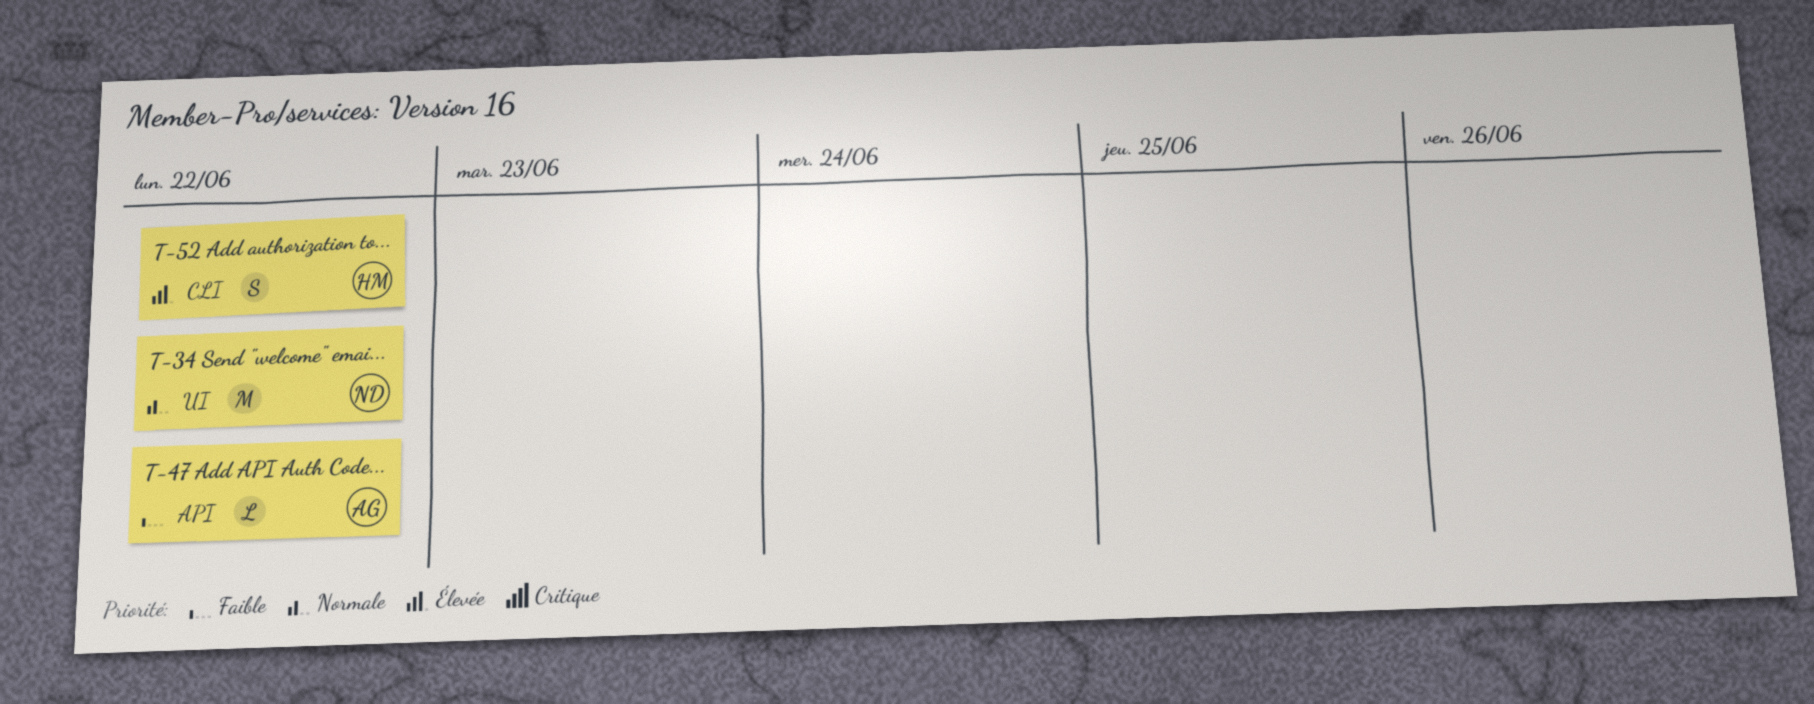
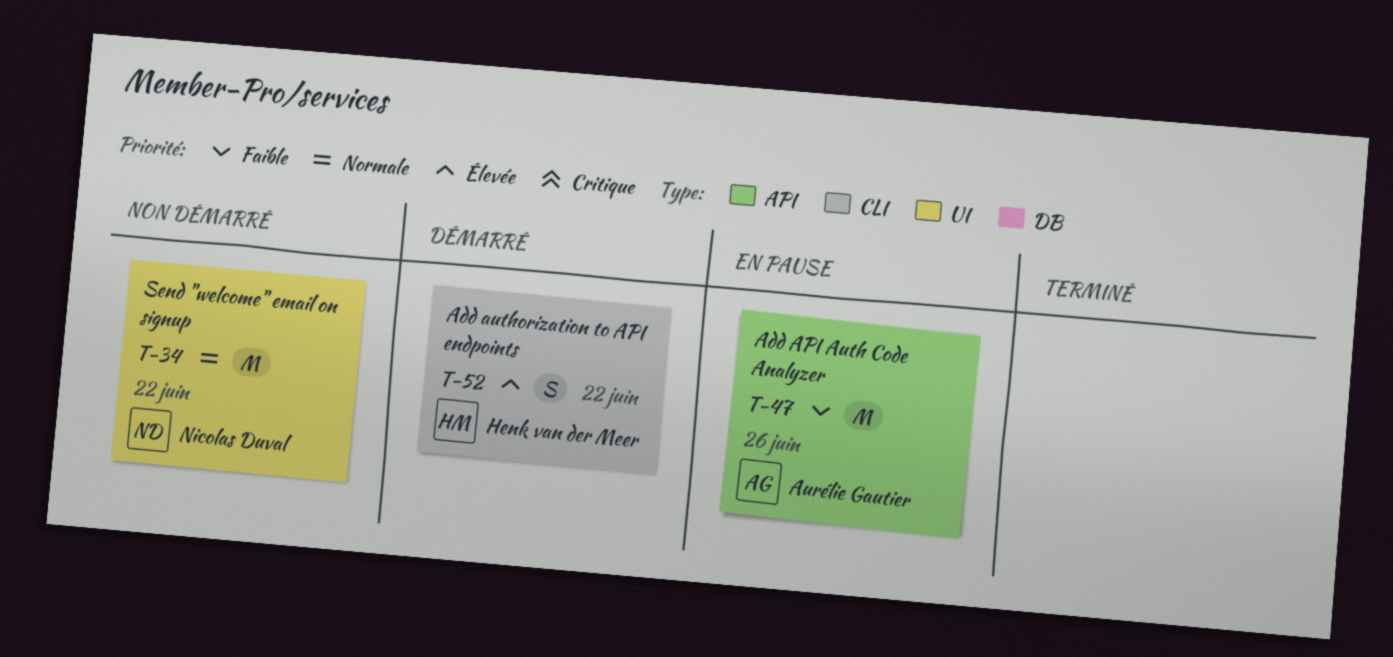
T-47, estimate: L -> M
T-47, due: Jun 22 -> Jun 26

